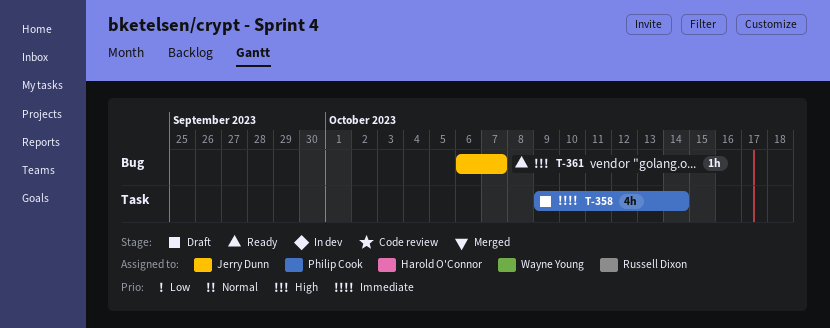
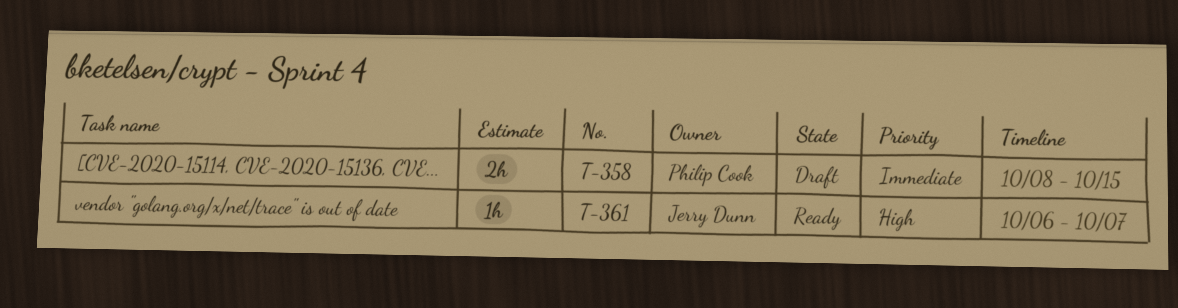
T-358, estimate: 4h -> 2h
T-358, start: Oct 9 -> Oct 8
T-358, due: Oct 14 -> Oct 15

